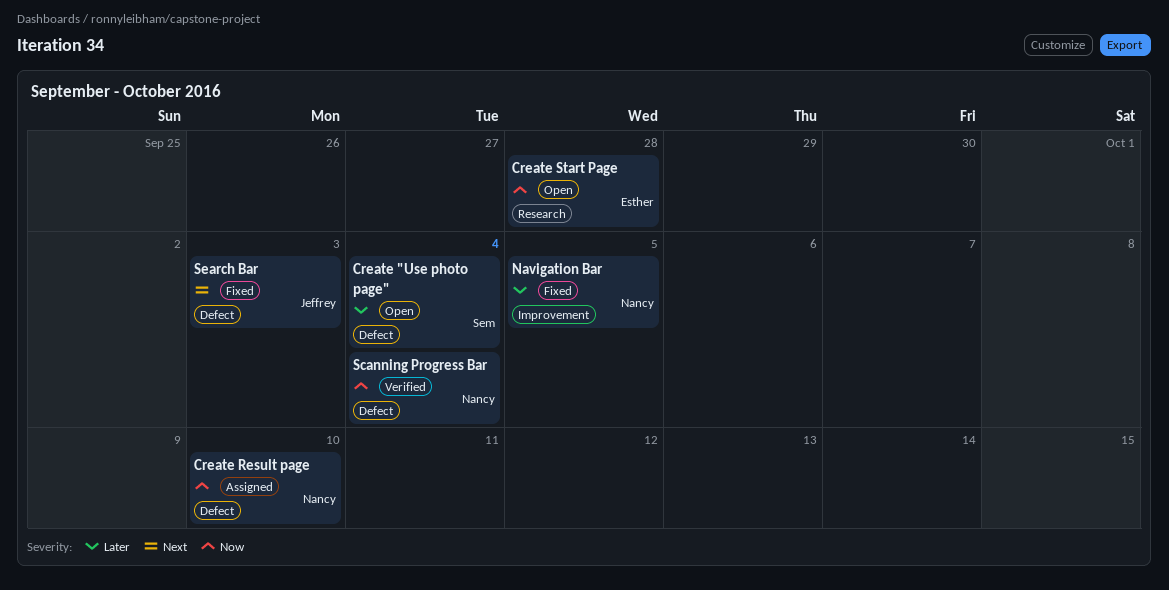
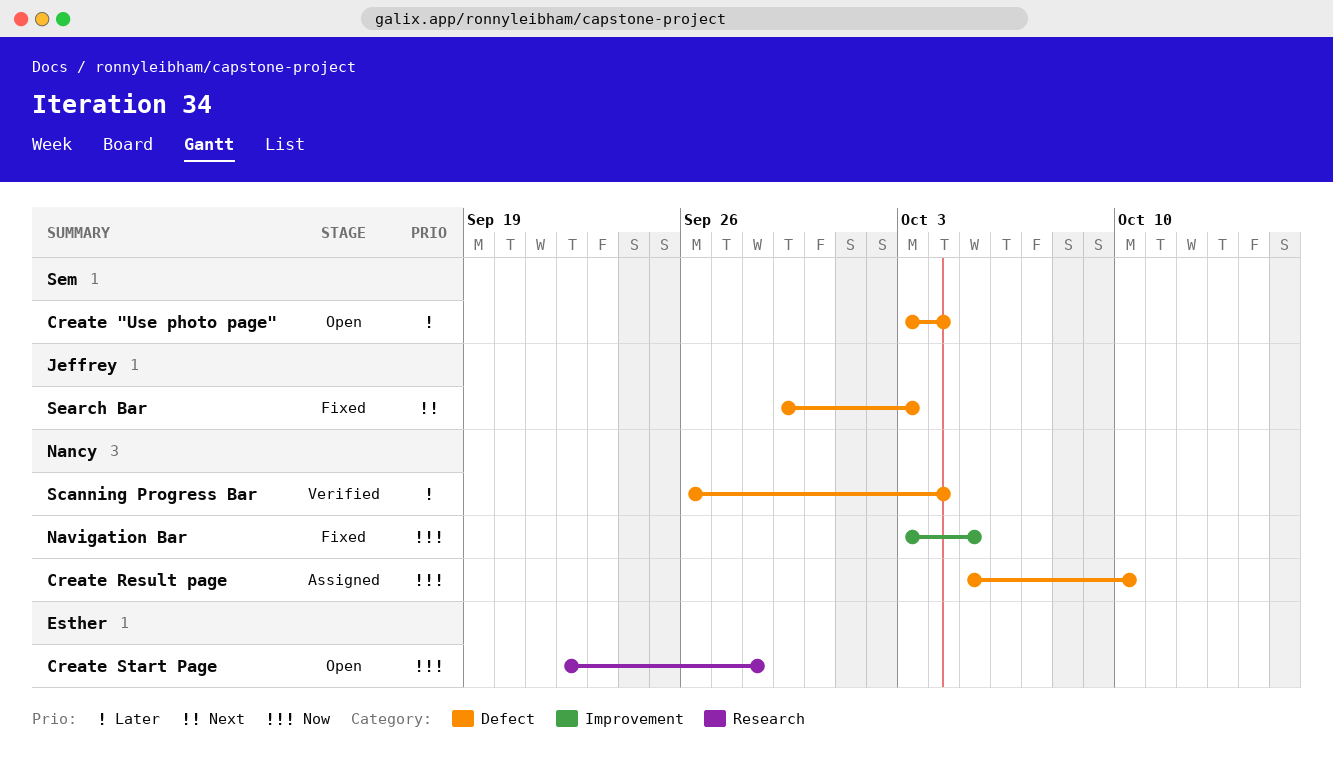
Navigation Bar, priority: Later -> Now
Scanning Progress Bar, priority: Now -> Later

